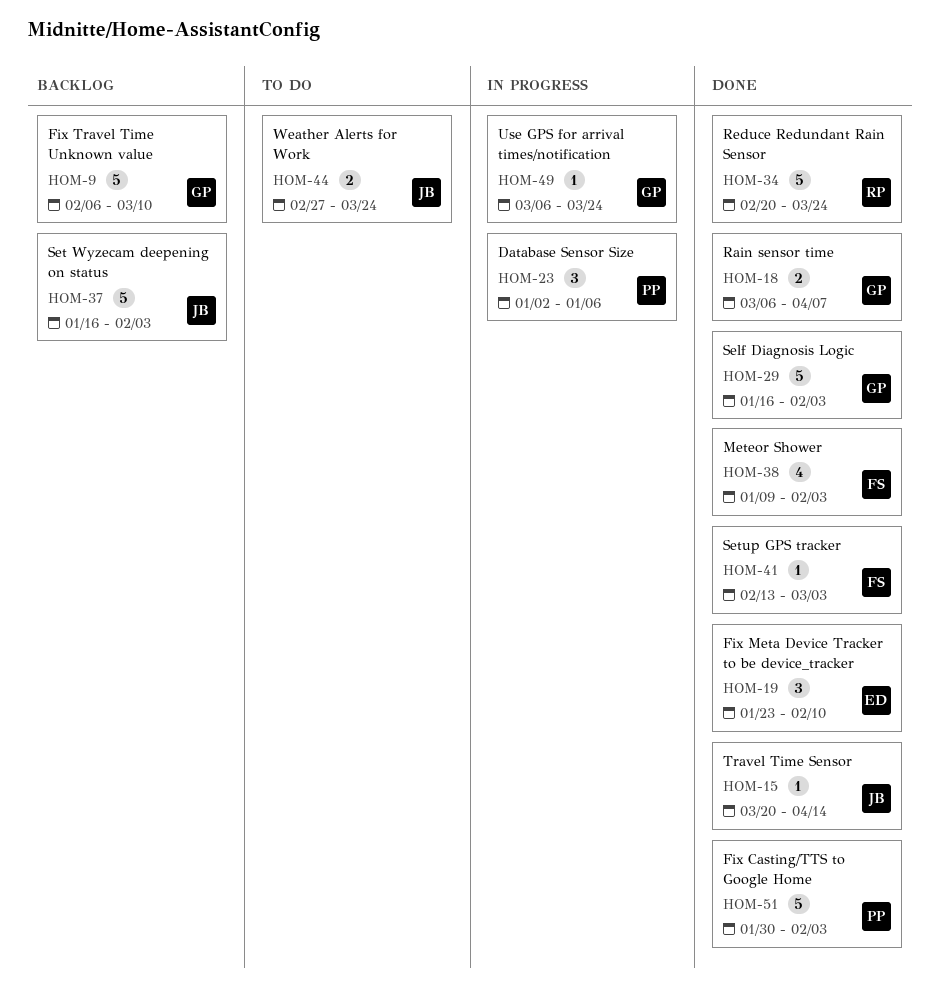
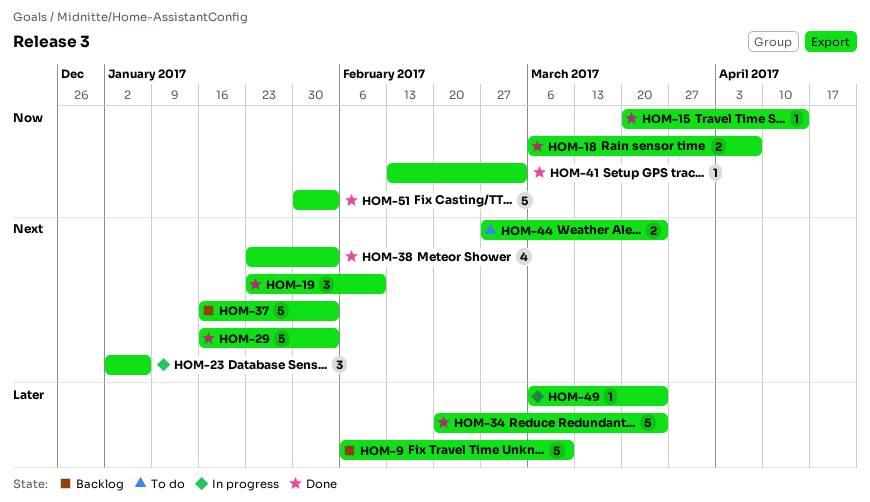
HOM-38, start: Jan 9 -> Jan 23

